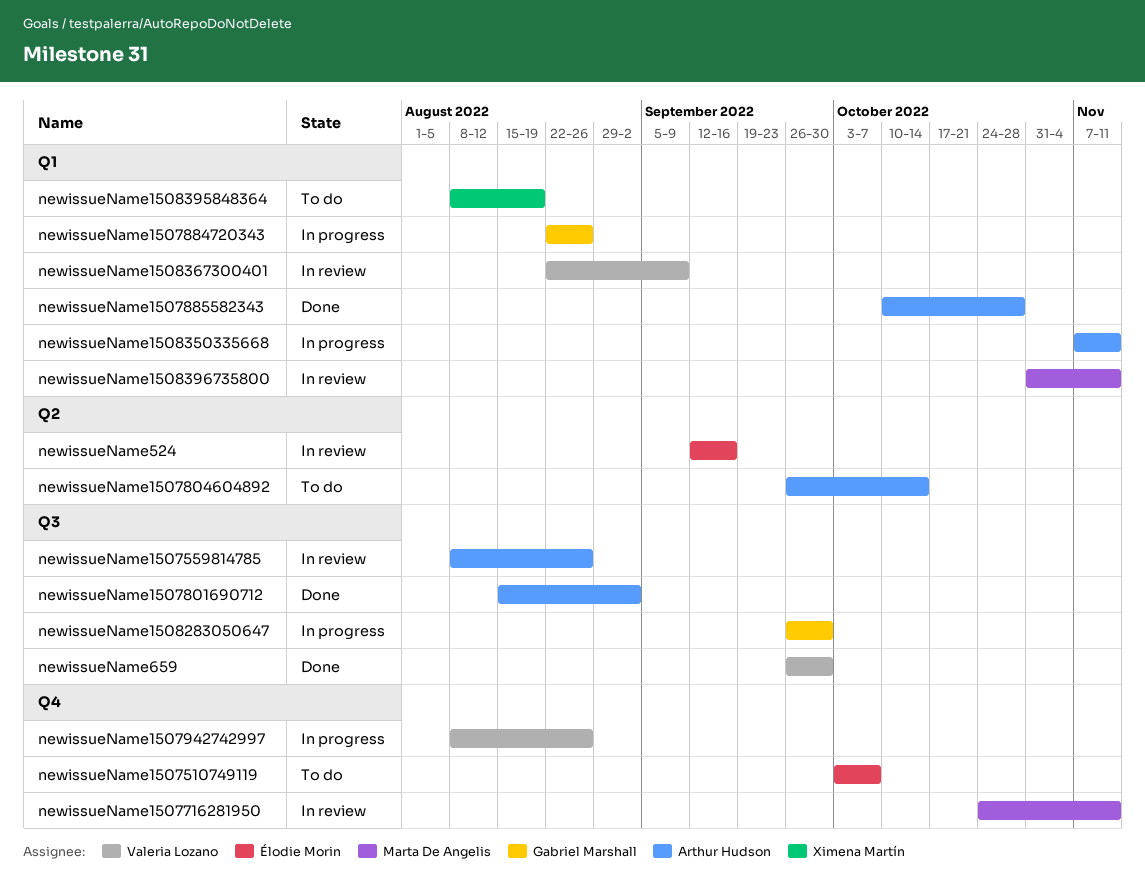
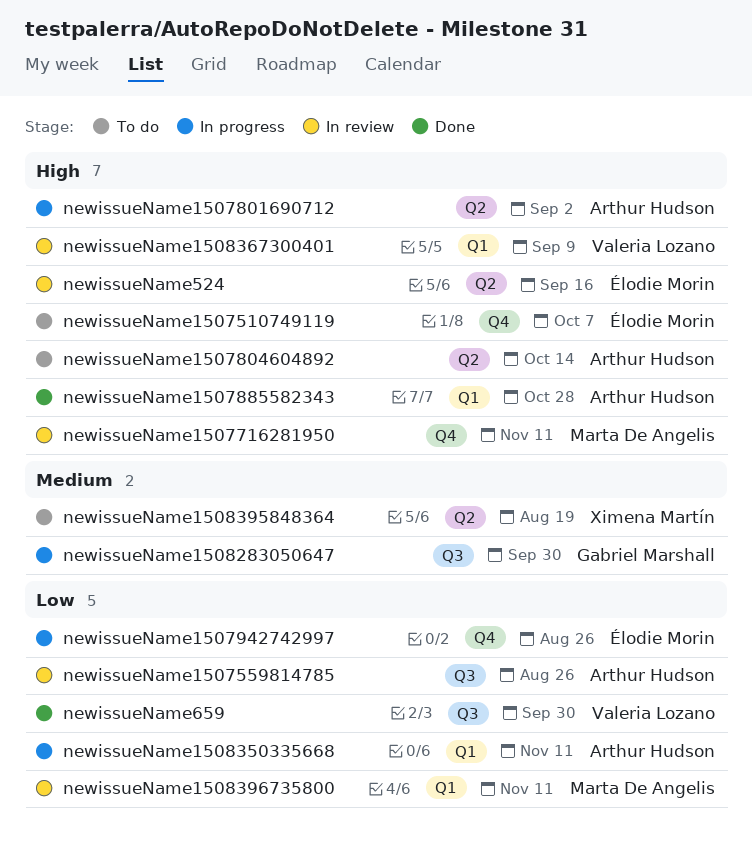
newissueName1507801690712, status: Done -> In progress
newissueName1507801690712, label: Q3 -> Q2
newissueName1507884720343: present -> none
newissueName1507942742997, owner: Valeria Lozano -> Élodie Morin
newissueName1508395848364, label: Q1 -> Q2

